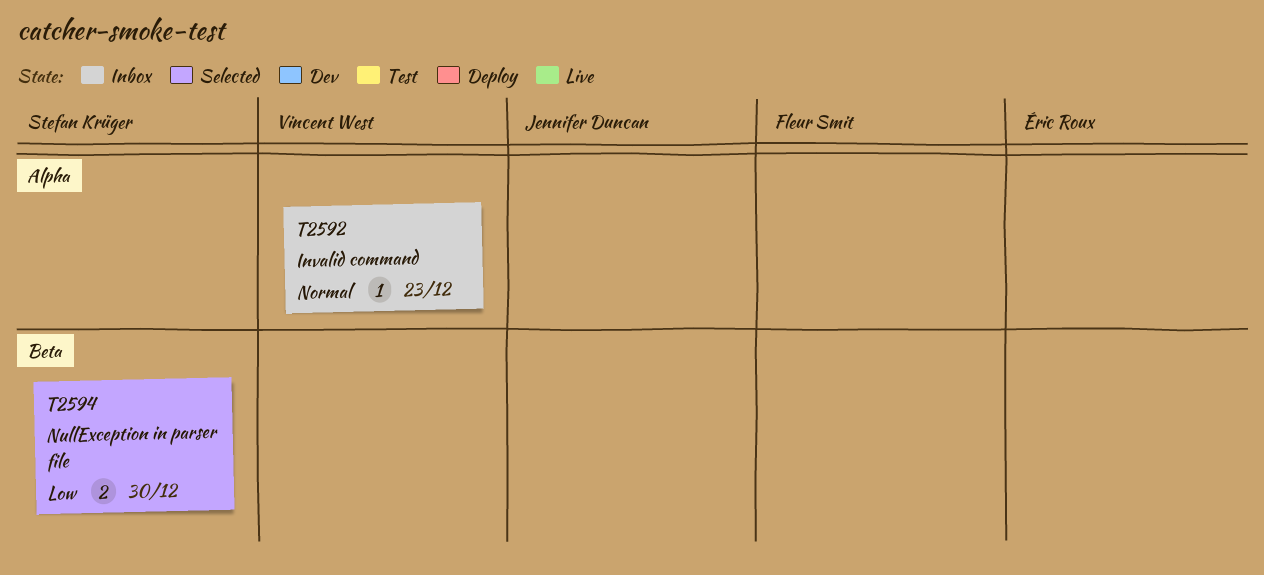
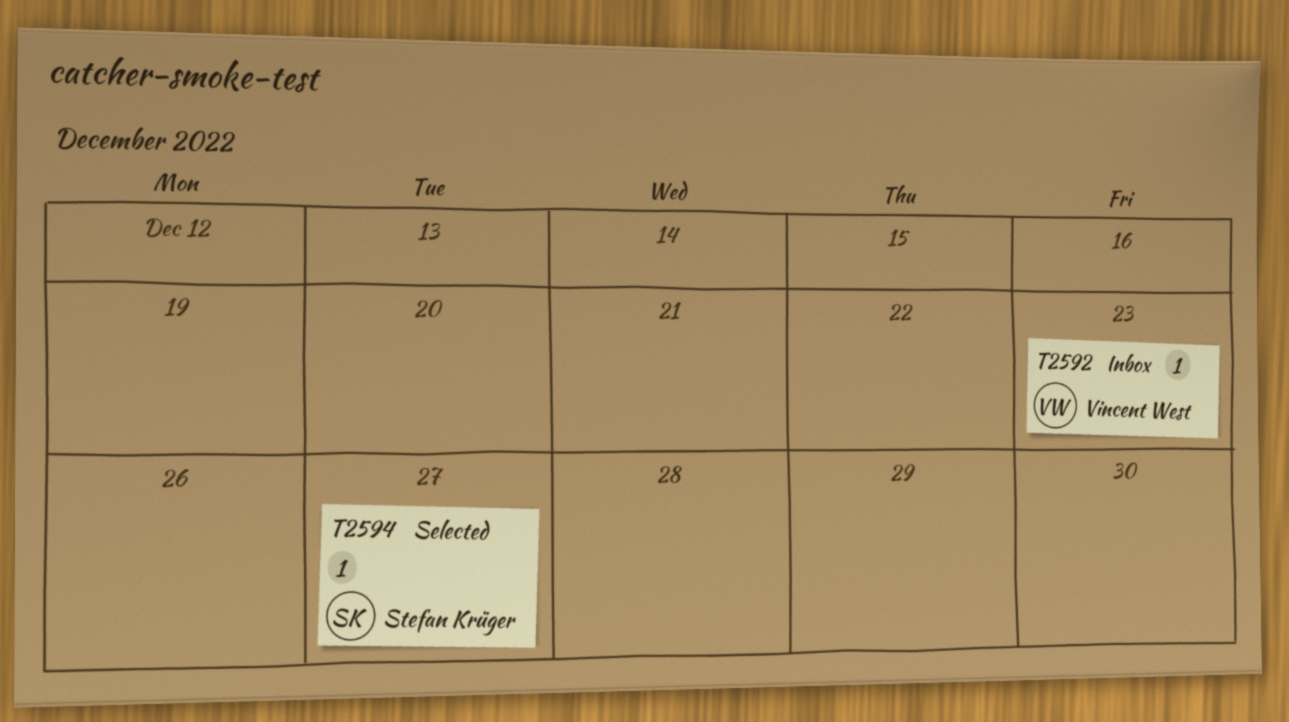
T2594, estimate: 2 -> 1
T2594, due: Dec 30 -> Dec 27

